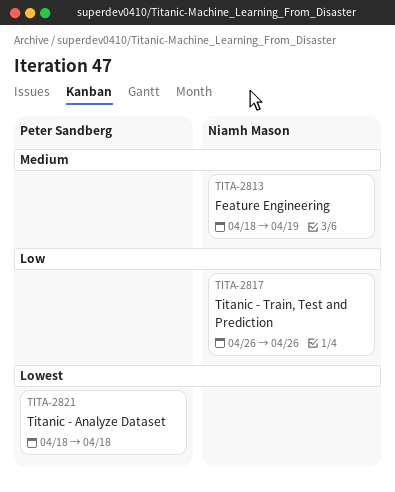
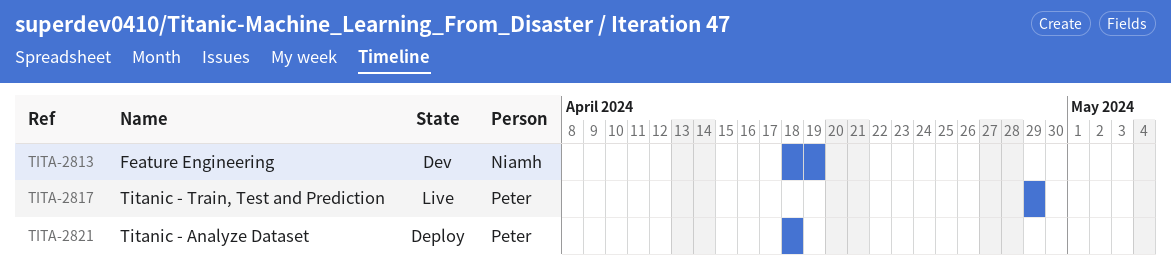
TITA-2817, owner: Niamh Mason -> Peter Sandberg
TITA-2817, start: Apr 26 -> Apr 29
TITA-2817, due: Apr 26 -> Apr 29

